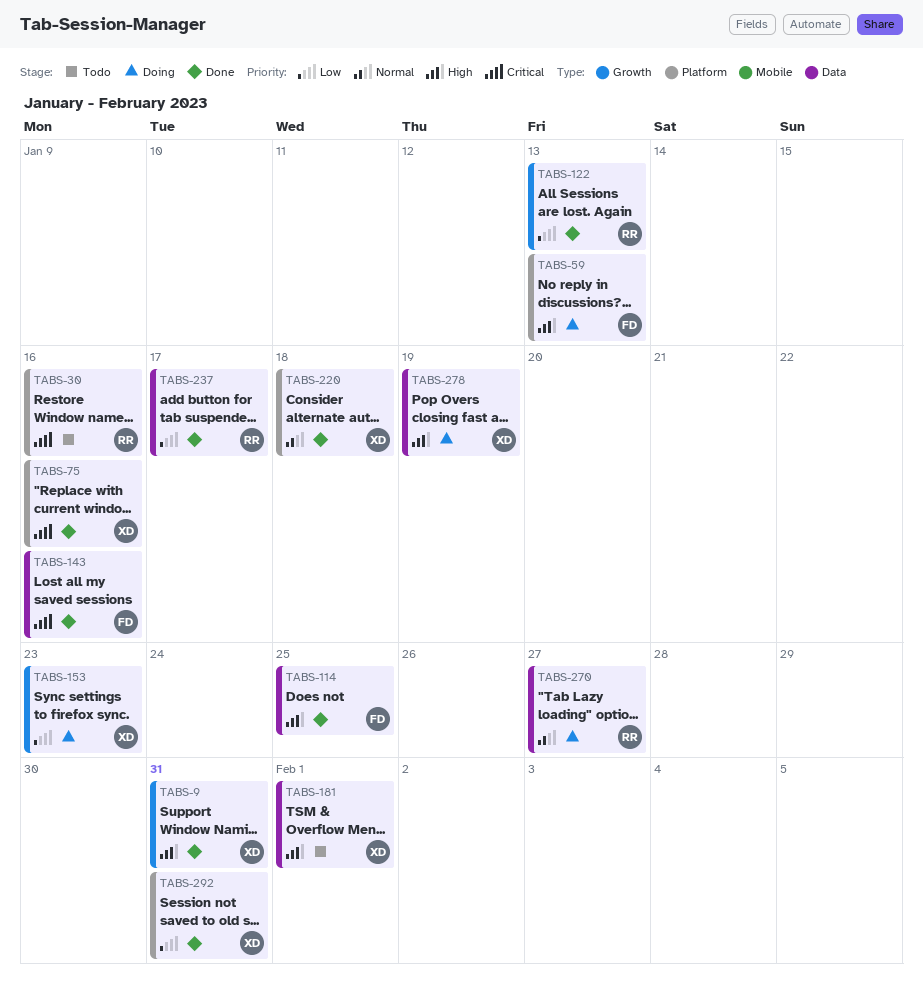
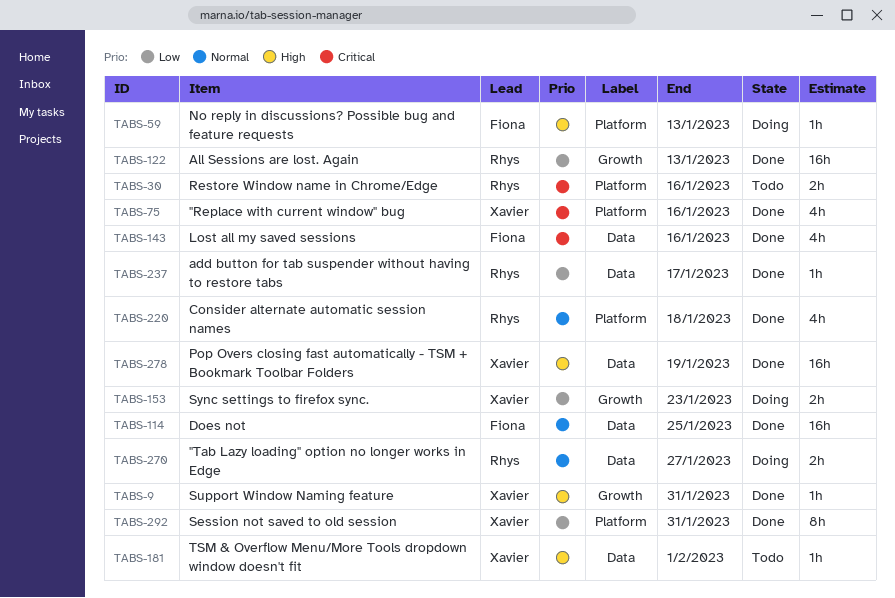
TABS-114, priority: High -> Normal
TABS-220, owner: Xavier -> Rhys
TABS-278, status: Doing -> Done

